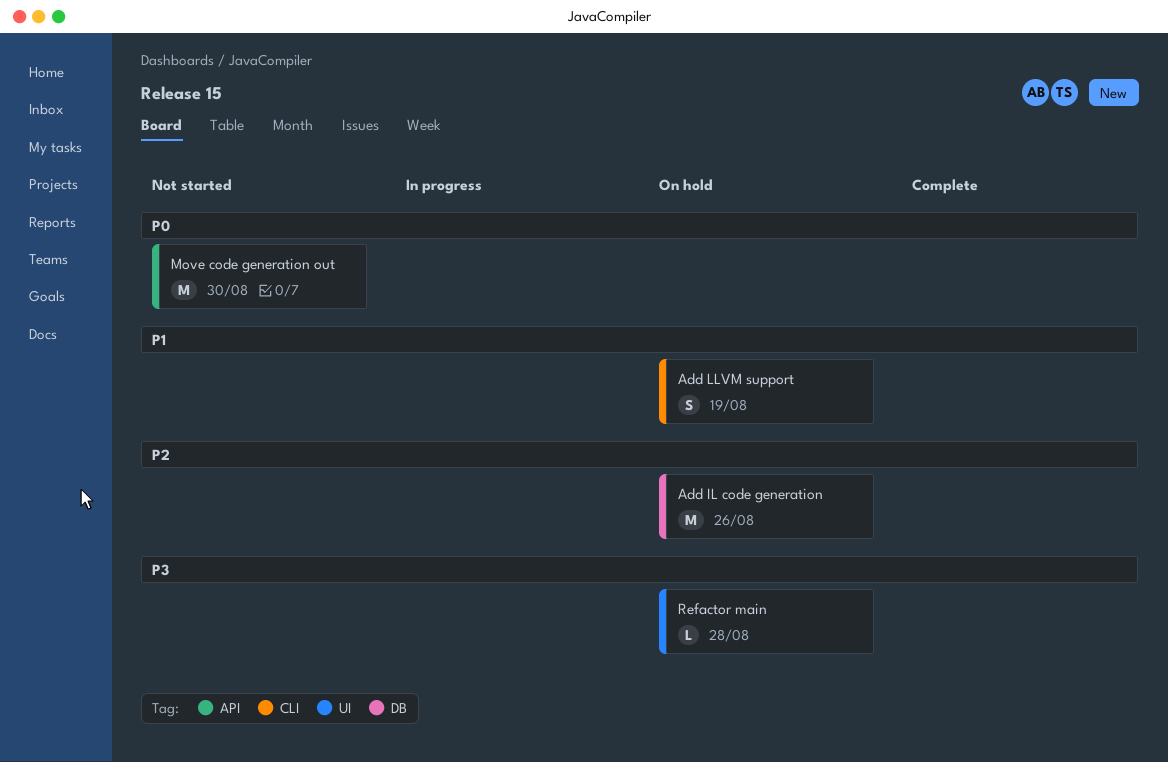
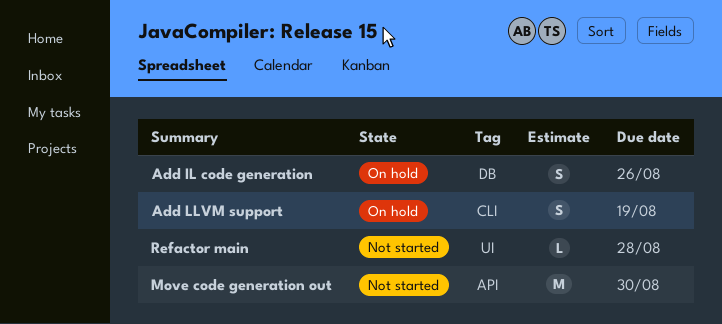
Add IL code generation, estimate: M -> S
Refactor main, status: On hold -> Not started

